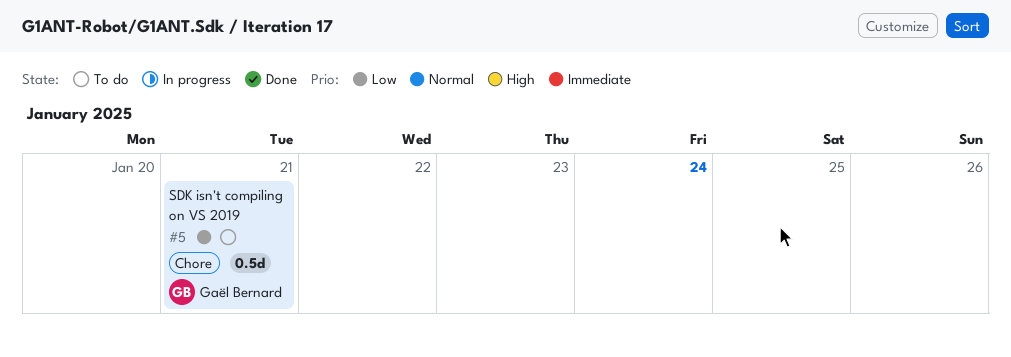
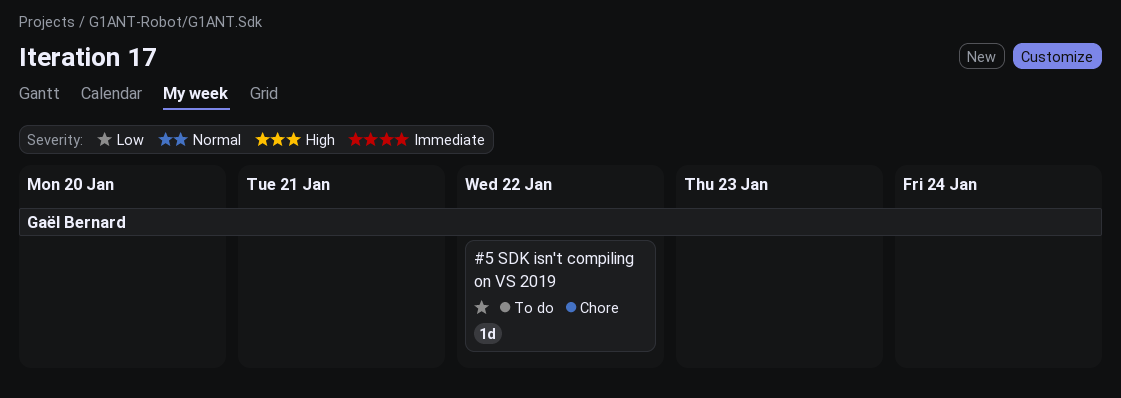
#5, estimate: 0.5d -> 1d
#5, due: Jan 21 -> Jan 22

